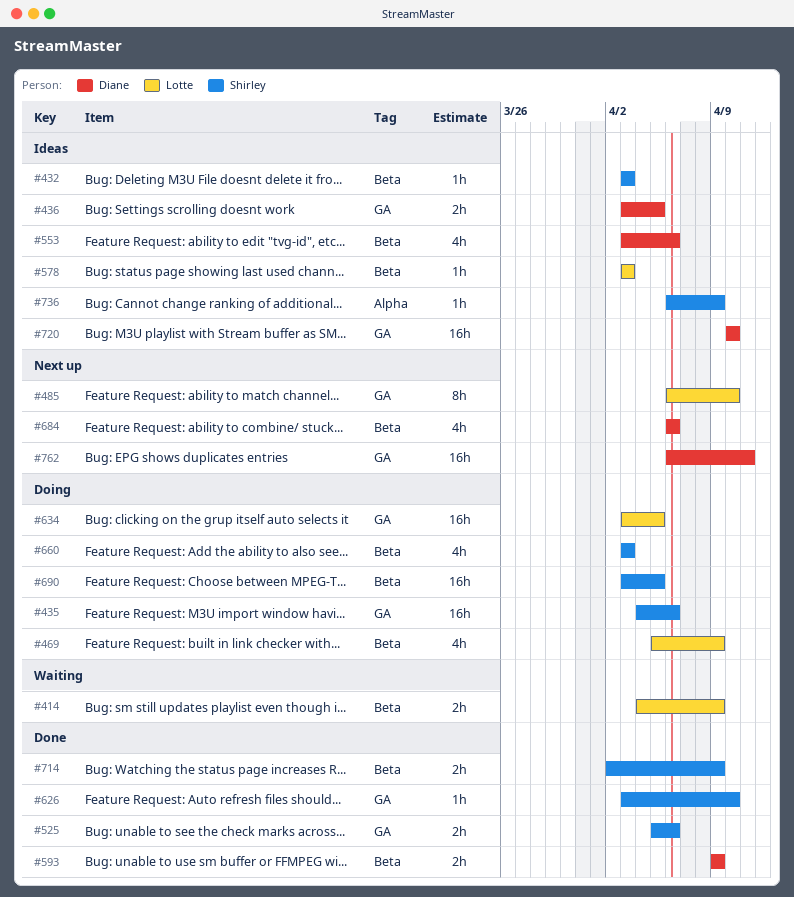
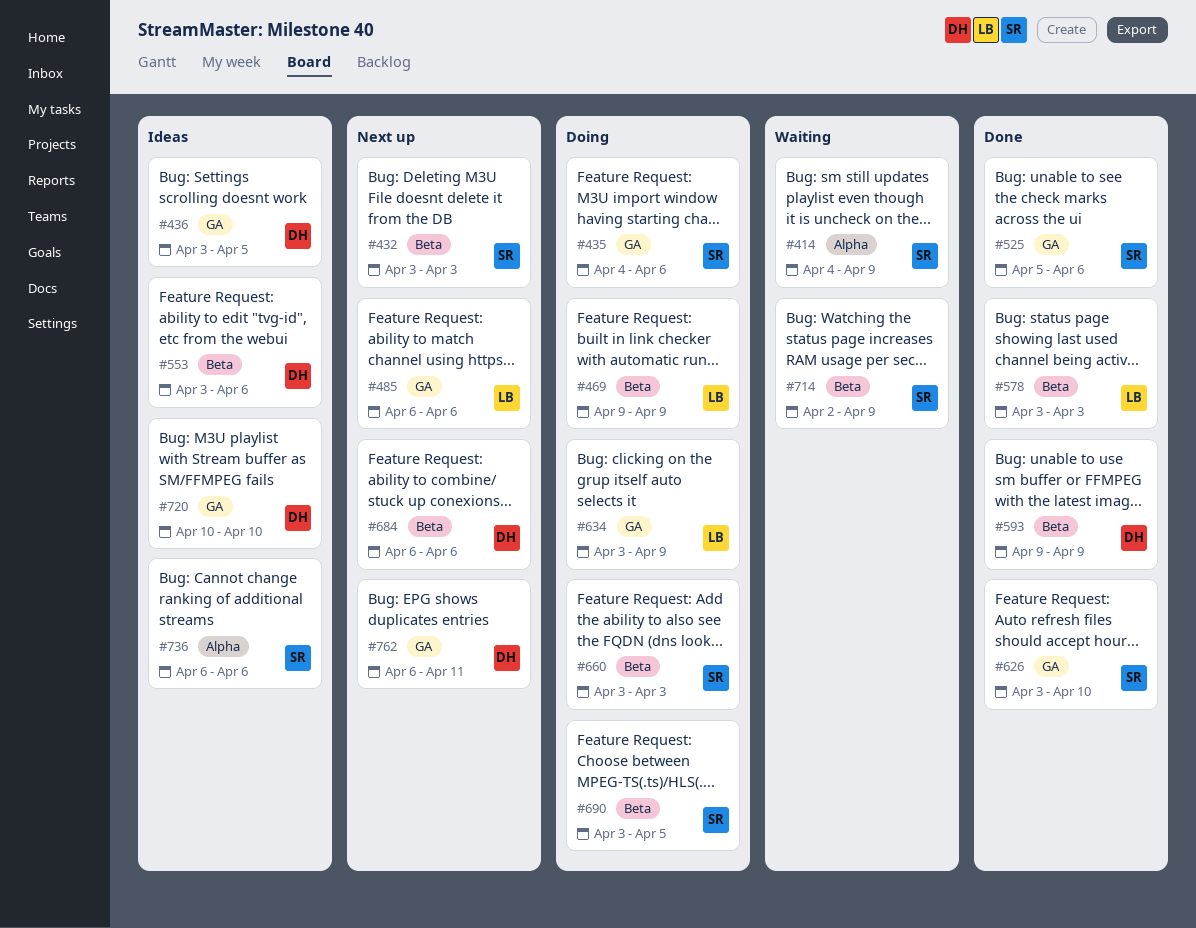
#414, owner: Lotte -> Shirley
#414, label: Beta -> Alpha
#432, status: Ideas -> Next up
#469, start: Apr 5 -> Apr 9
#485, due: Apr 10 -> Apr 6
#578, status: Ideas -> Done
#634, due: Apr 5 -> Apr 9
#714, status: Done -> Waiting
#736, due: Apr 9 -> Apr 6

